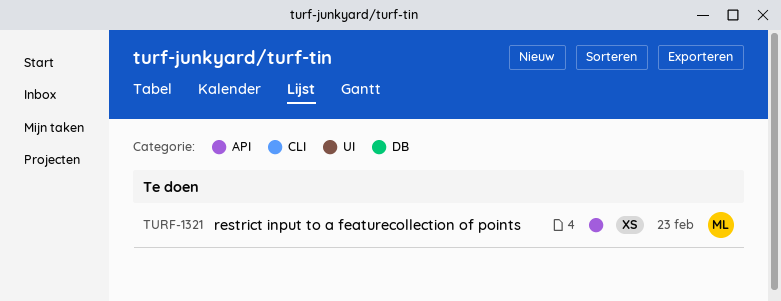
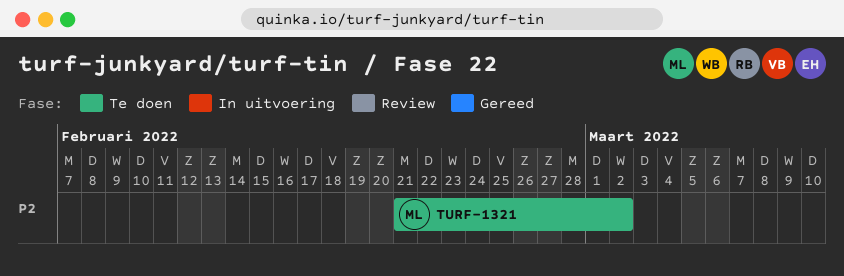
TURF-1321, due: Feb 23 -> Mar 2

